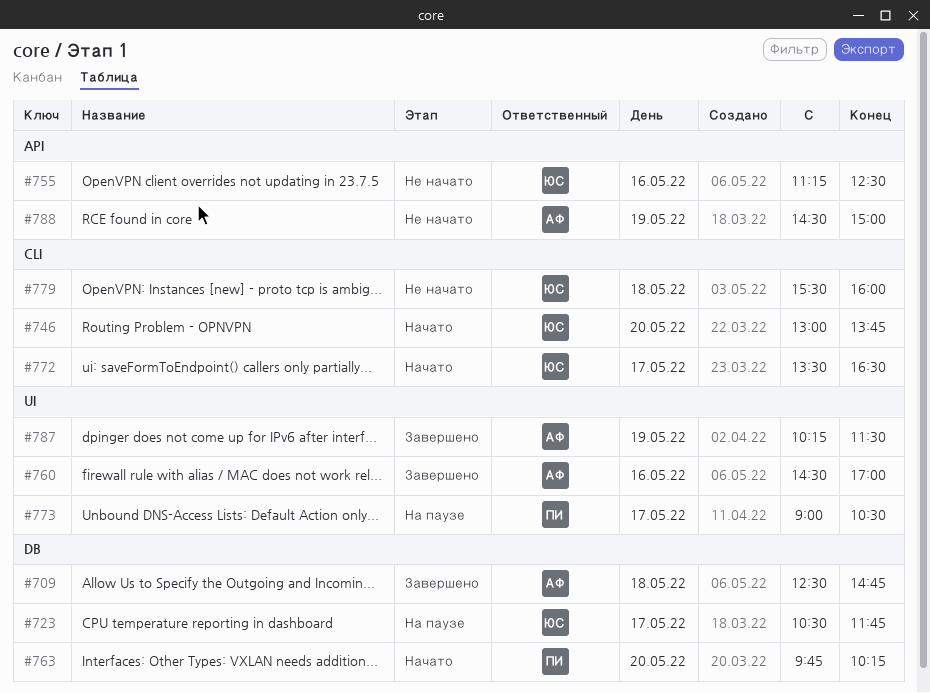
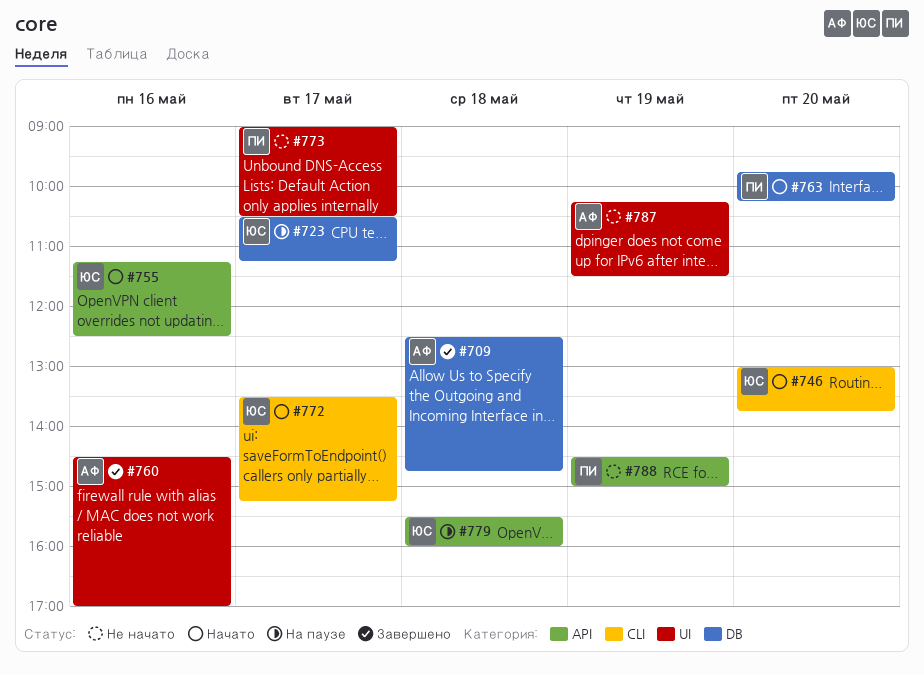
#723, ends: 11:45 -> 11:15
#755, status: Не начато -> Начато
#772, ends: 16:30 -> 15:15
#773, status: На паузе -> Не начато
#779, status: Не начато -> На паузе
#779, label: CLI -> API
#787, status: Завершено -> Не начато
#788, owner: АФ -> ПИ

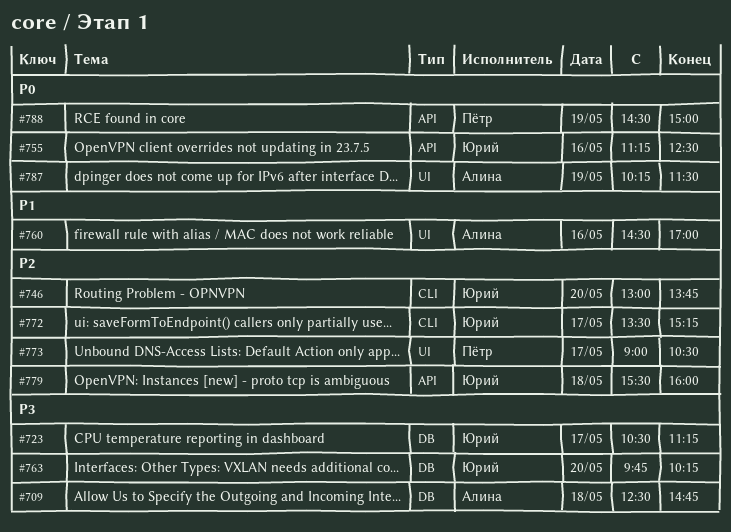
#763, owner: Пётр -> Юрий

